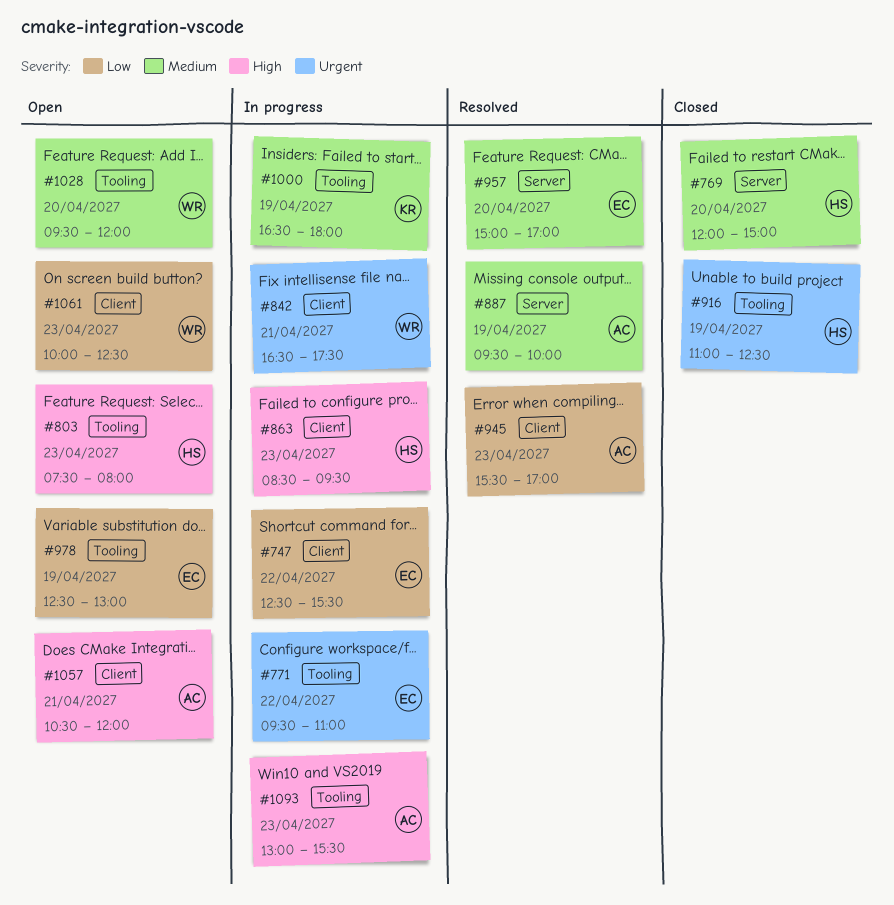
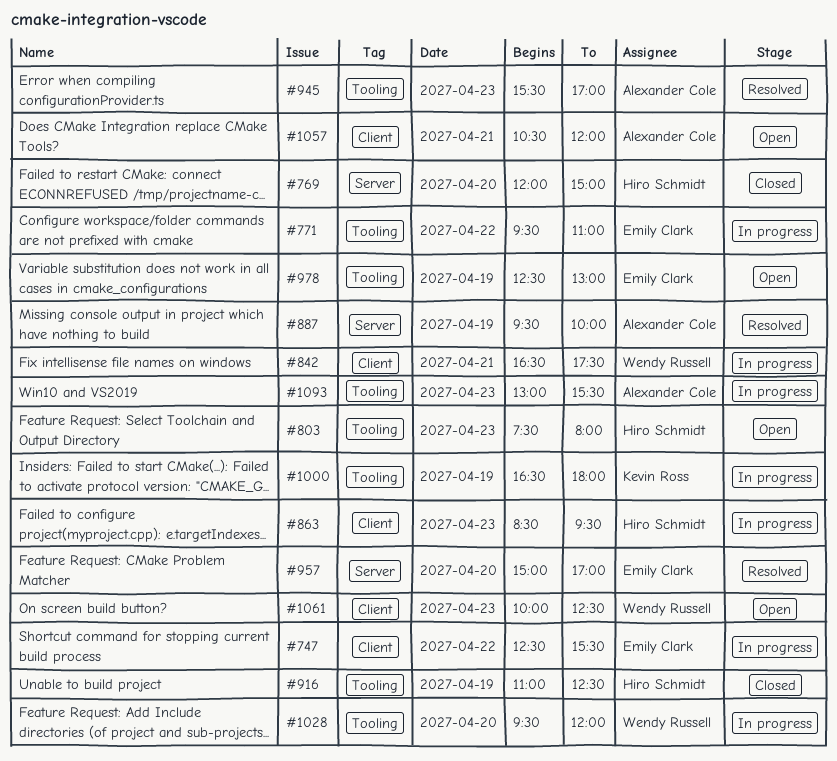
#945, label: Client -> Tooling
#1028, status: Open -> In progress

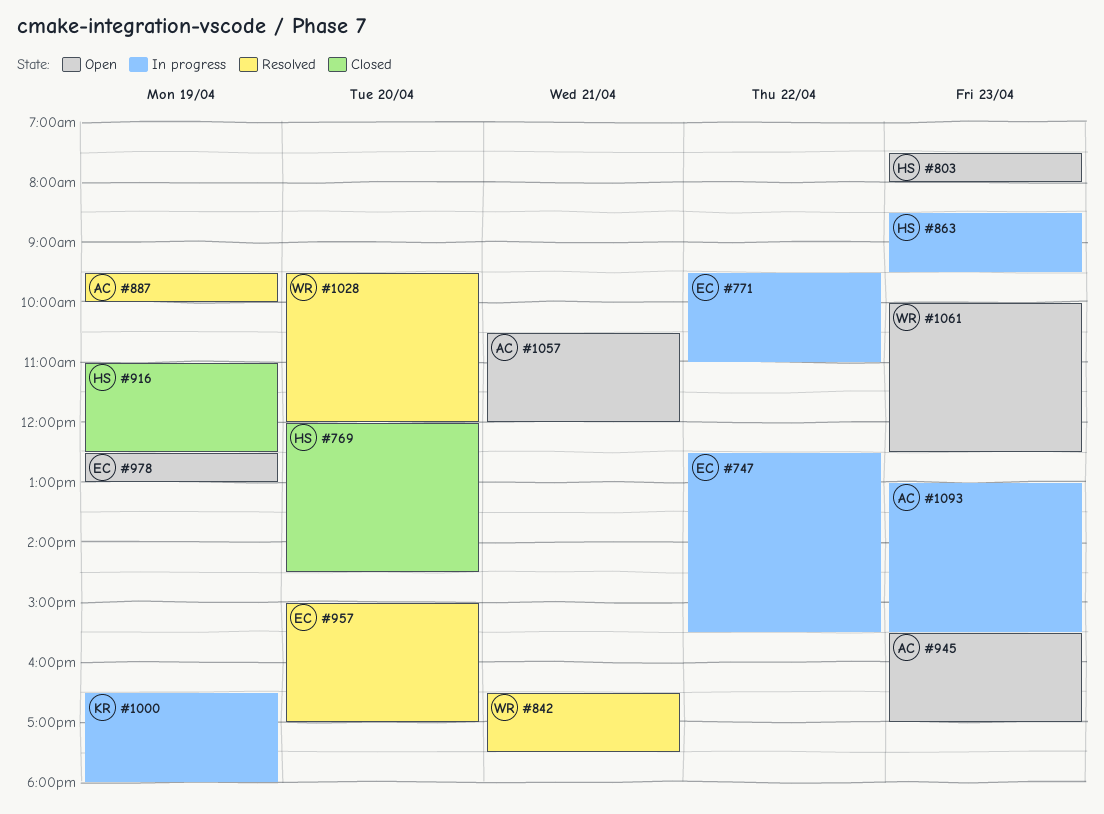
#769, ends: 15:00 -> 14:30
#842, status: In progress -> Resolved
#945, status: Resolved -> Open
#1028, status: In progress -> Resolved

